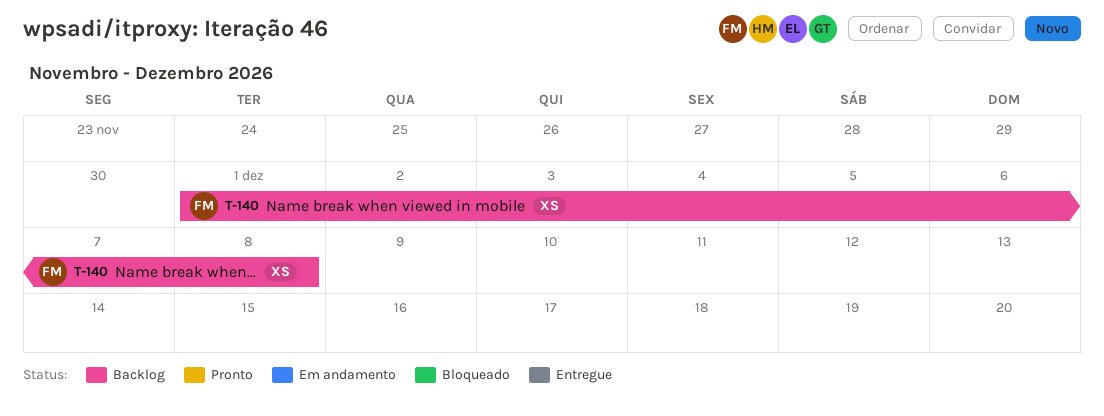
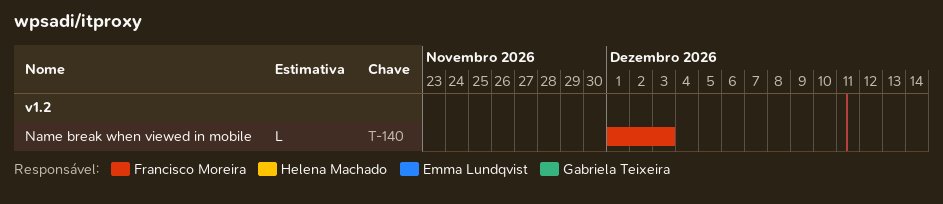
T-140, estimate: XS -> L
T-140, due: Dec 8 -> Dec 3

